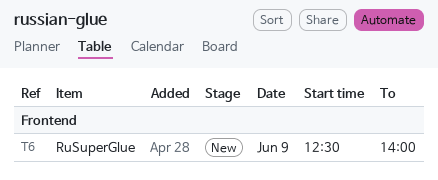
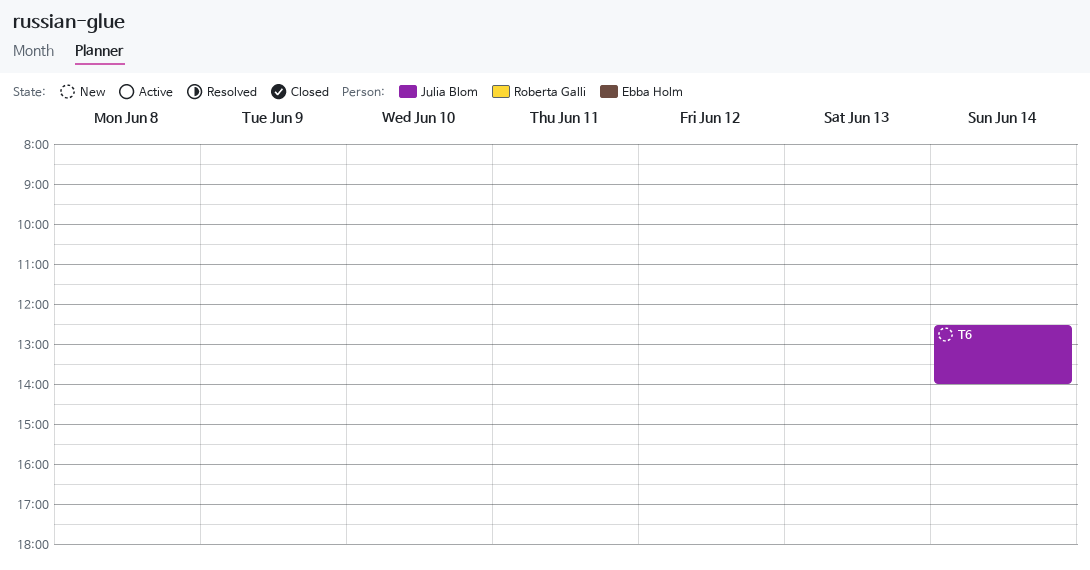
T6, day: Jun 9 -> Jun 14

